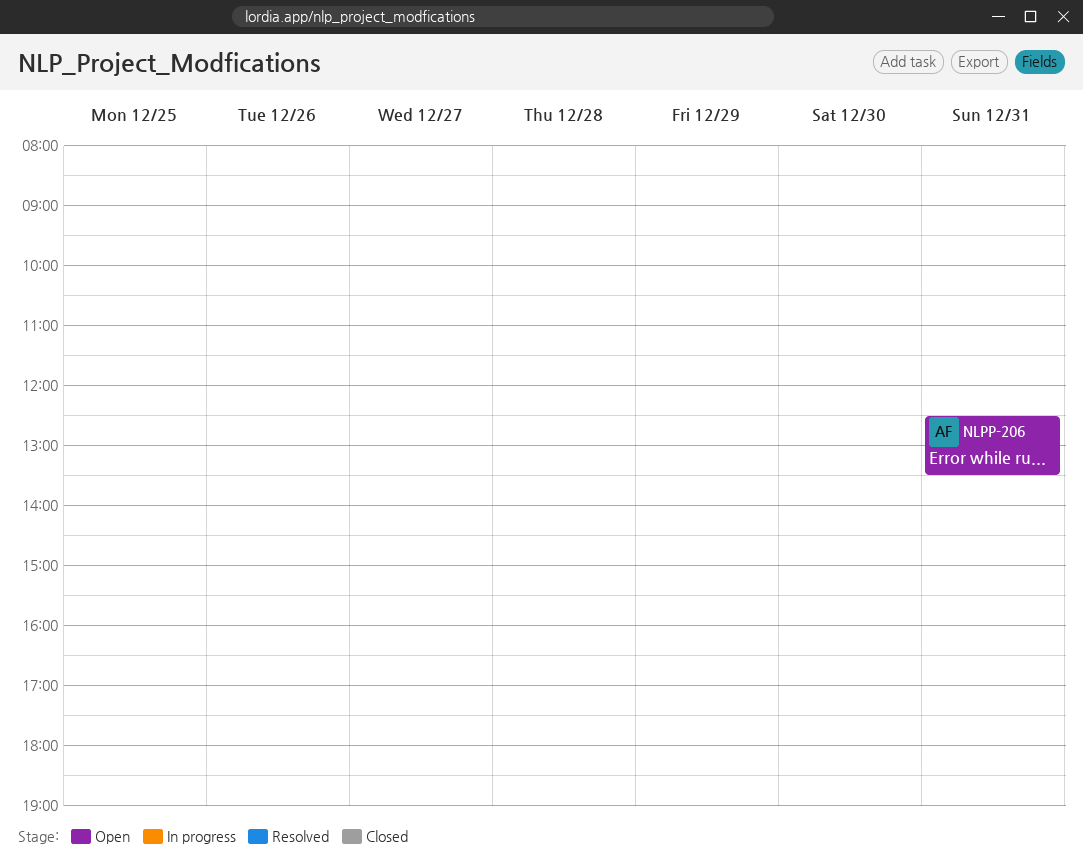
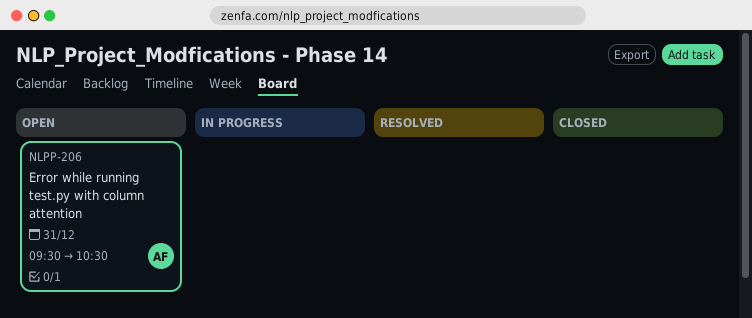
NLPP-206, begins: 12:30 -> 09:30
NLPP-206, ends: 13:30 -> 10:30

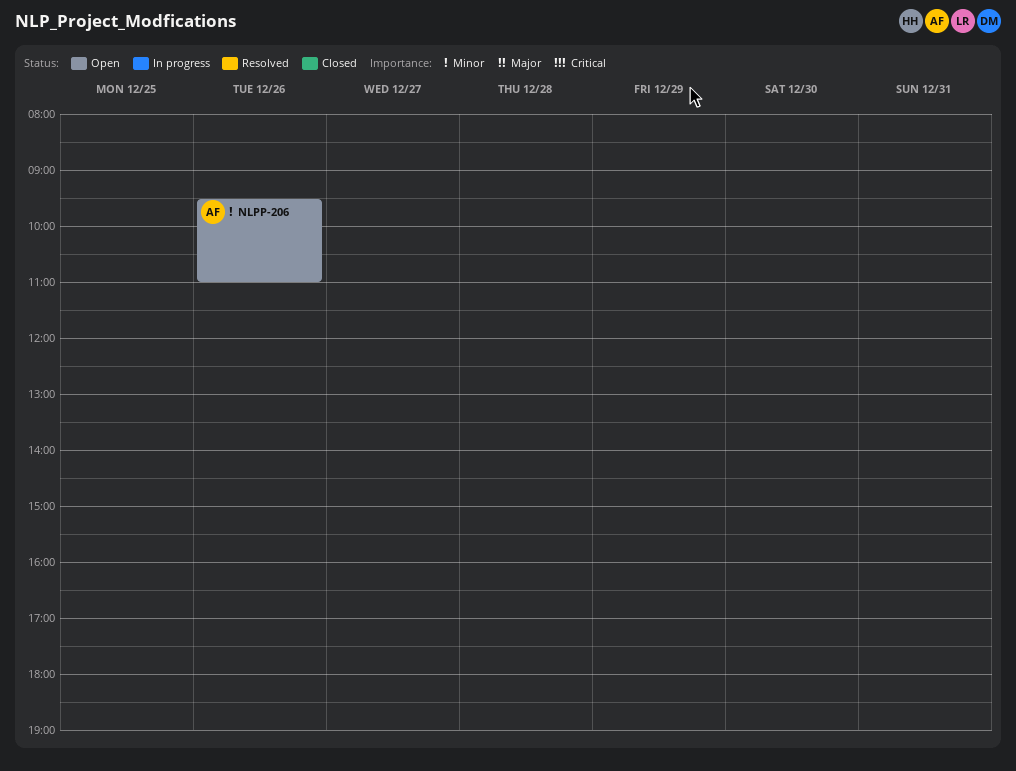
NLPP-206, day: Dec 31 -> Dec 26
NLPP-206, ends: 10:30 -> 11:00

